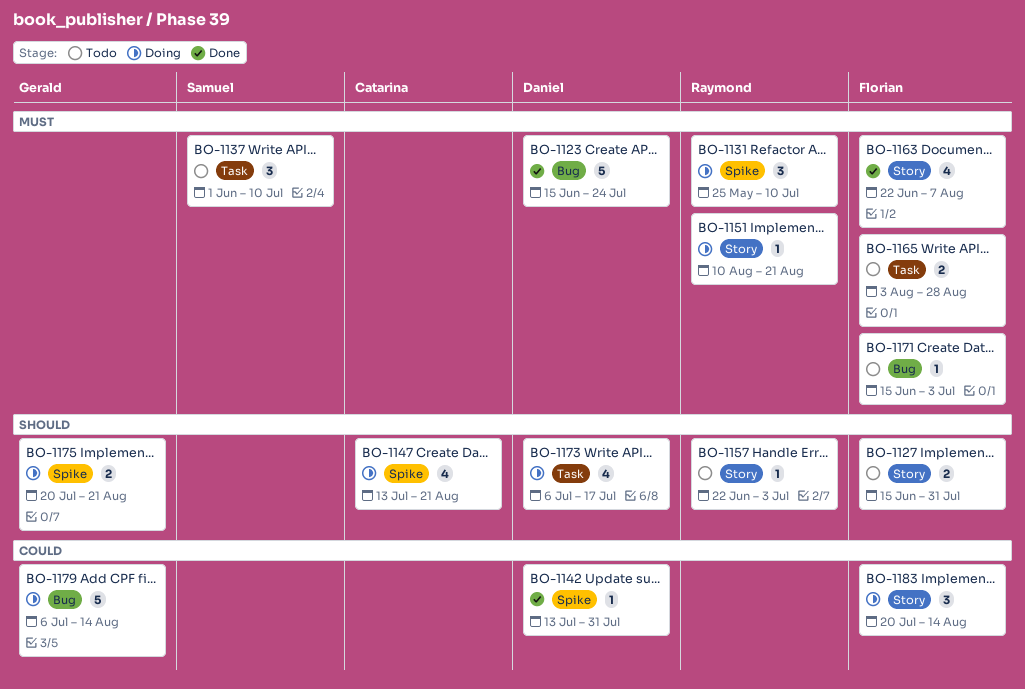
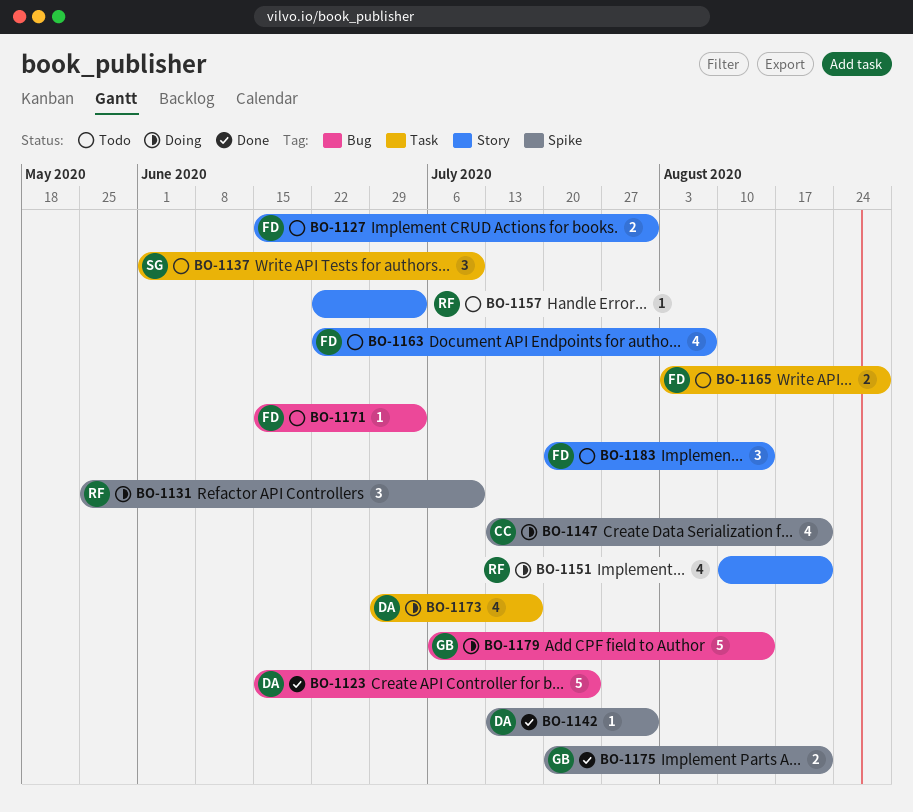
BO-1151, estimate: 1 -> 4
BO-1163, status: Done -> Todo
BO-1173, start: Jul 6 -> Jun 29
BO-1175, status: Doing -> Done
BO-1183, status: Doing -> Todo

